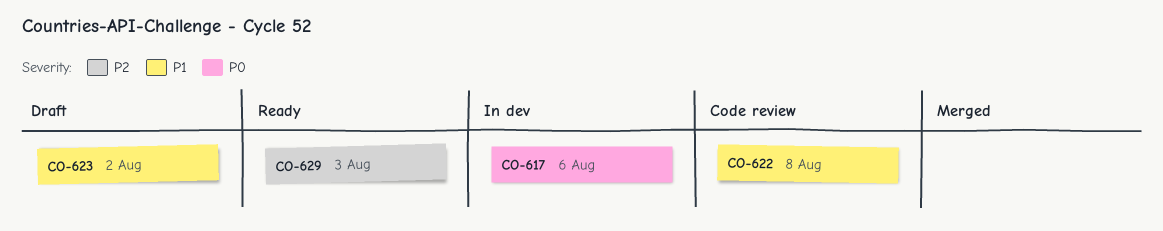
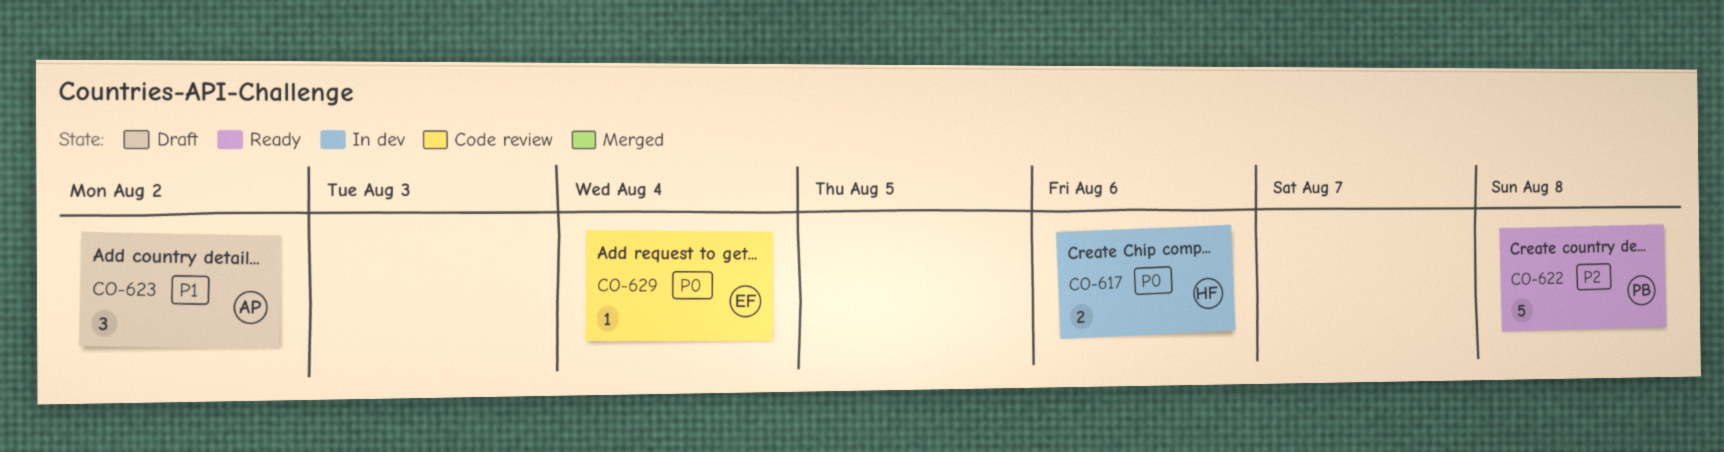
CO-622, status: Code review -> Ready
CO-622, priority: P1 -> P2
CO-629, status: Ready -> Code review
CO-629, priority: P2 -> P0
CO-629, due: Aug 3 -> Aug 4

